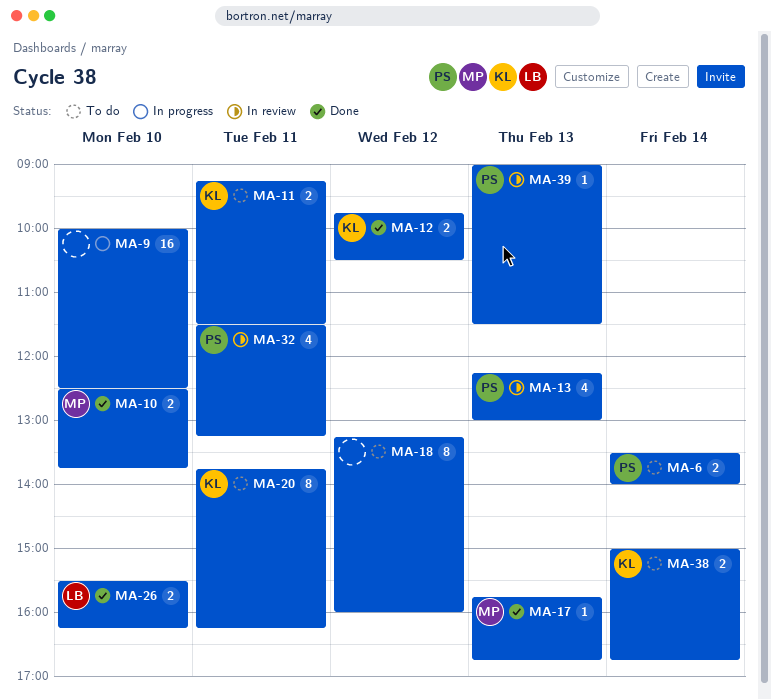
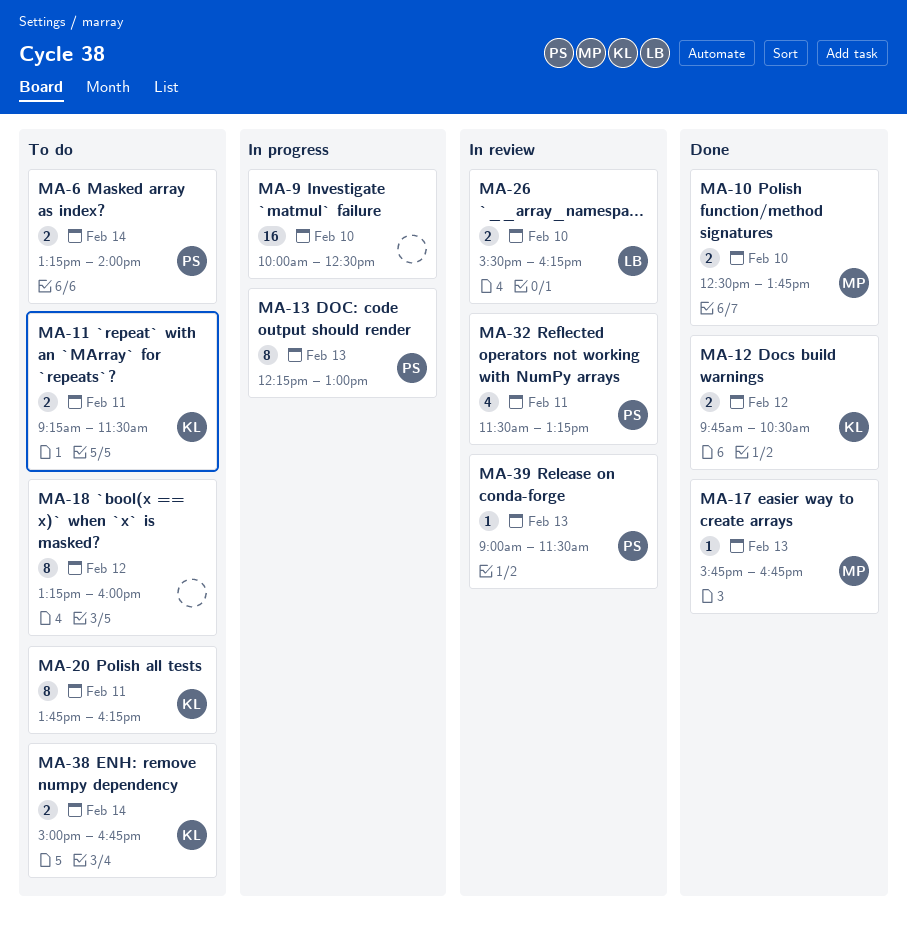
MA-6, begins: 13:30 -> 13:15
MA-13, status: In review -> In progress
MA-13, estimate: 4 -> 8
MA-26, status: Done -> In review

